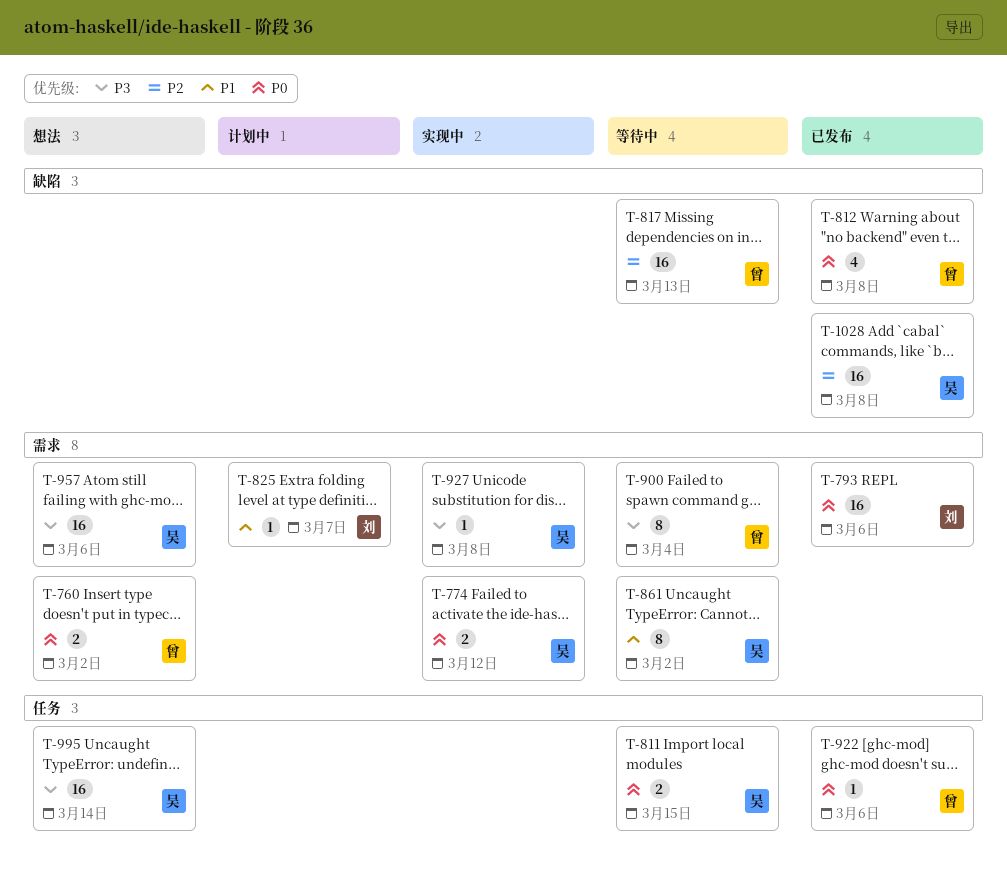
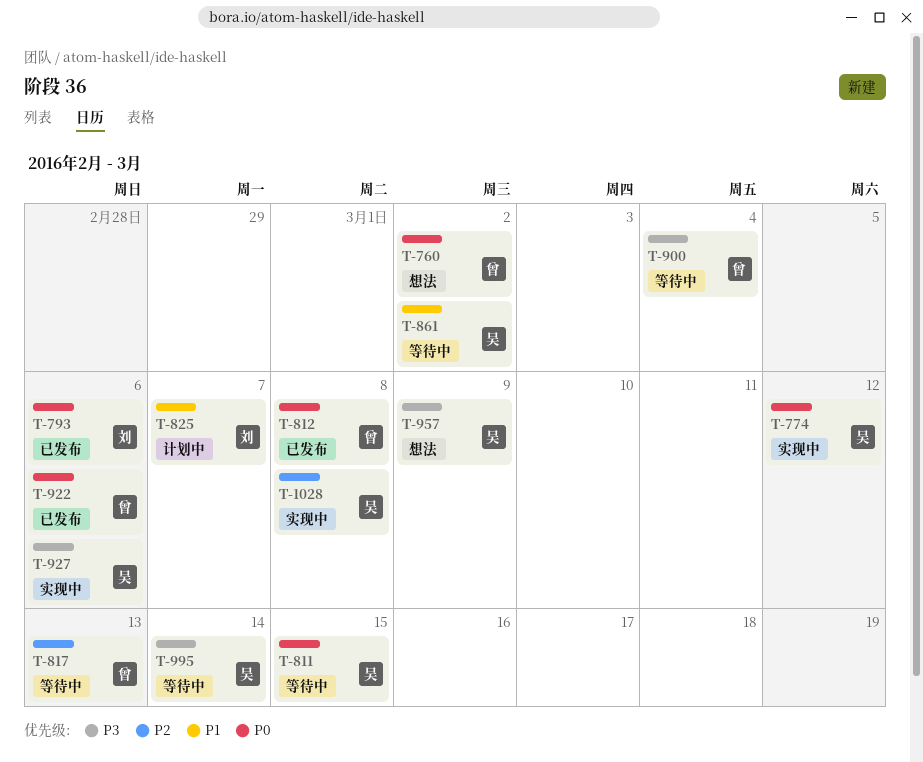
T-927, due: Mar 8 -> Mar 6
T-957, due: Mar 6 -> Mar 9
T-995, status: 想法 -> 等待中
T-1028, status: 已发布 -> 实现中

